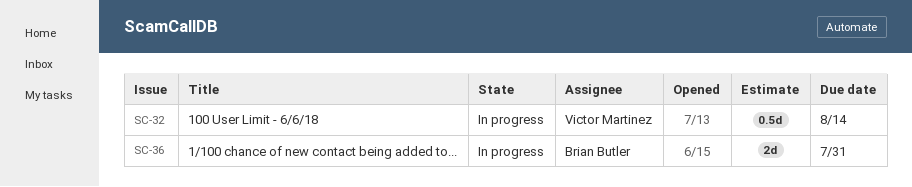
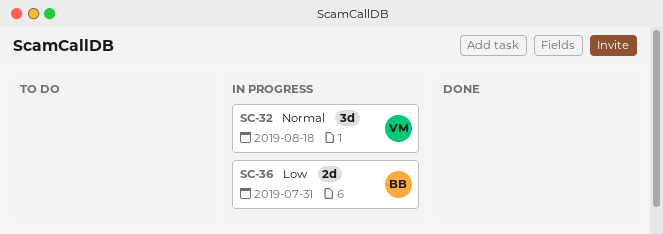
SC-32, estimate: 0.5d -> 3d
SC-32, due: Aug 14 -> Aug 18

